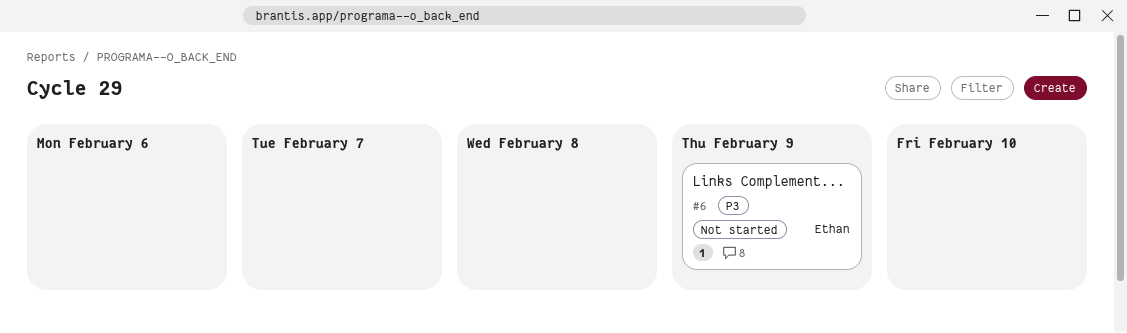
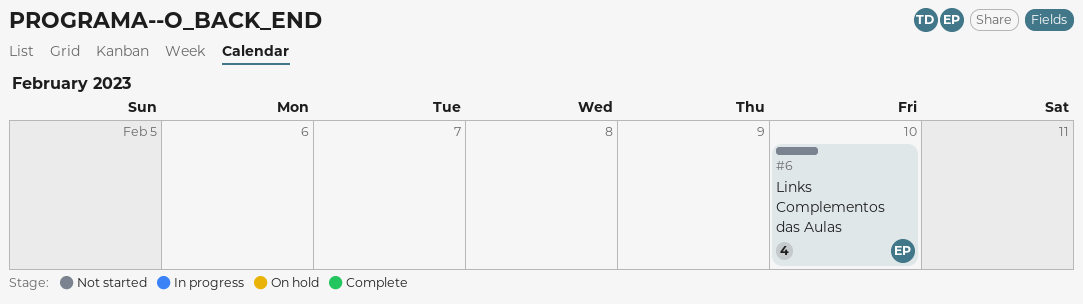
#6, estimate: 1 -> 4
#6, due: Feb 9 -> Feb 10

